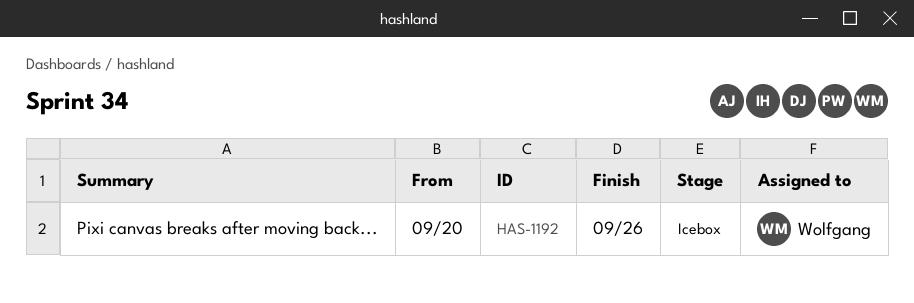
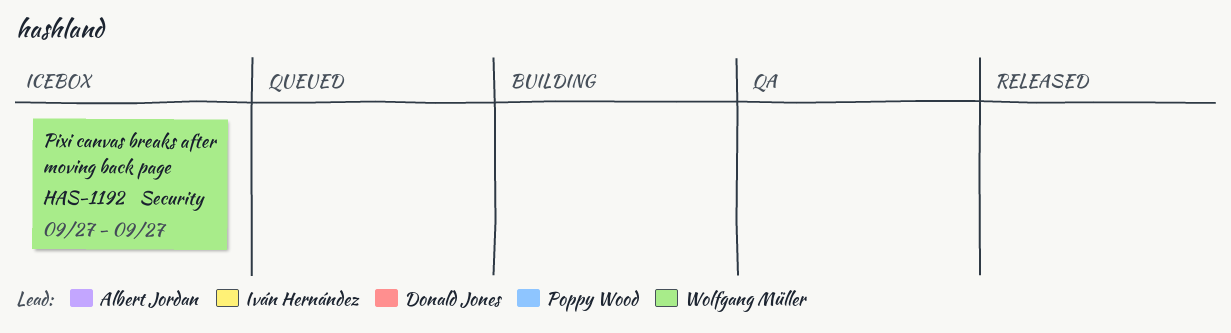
HAS-1192, start: Sep 20 -> Sep 27
HAS-1192, due: Sep 26 -> Sep 27

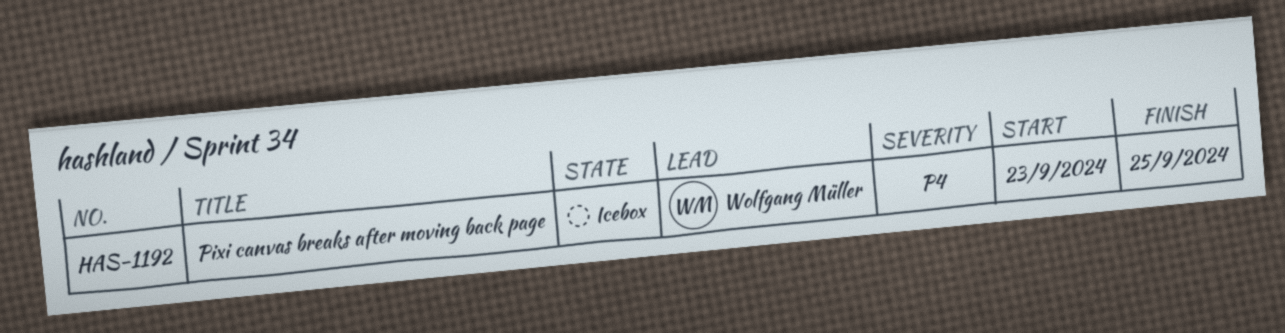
HAS-1192, start: Sep 27 -> Sep 23
HAS-1192, due: Sep 27 -> Sep 25

